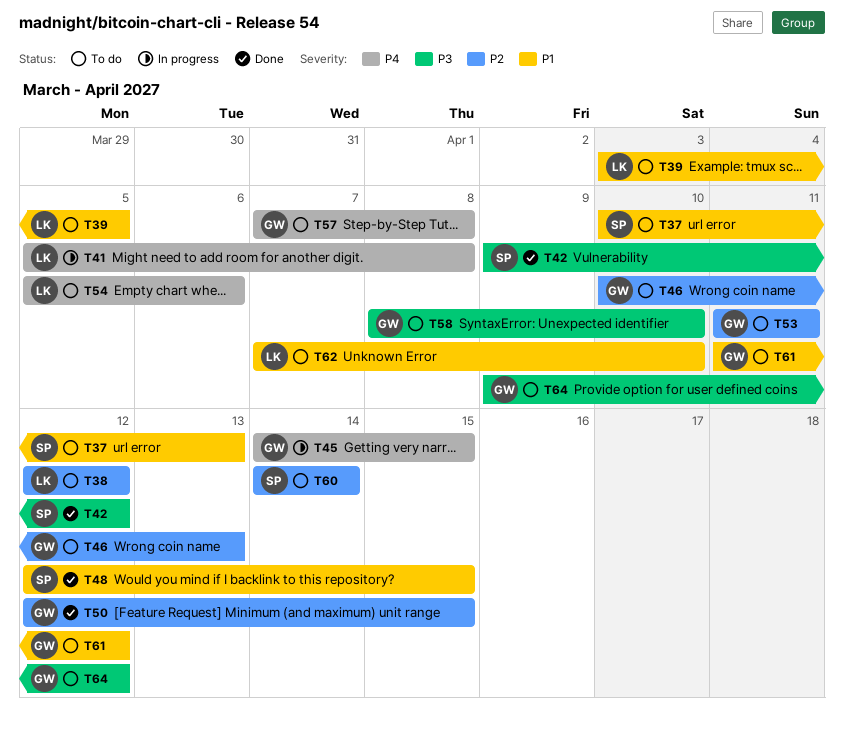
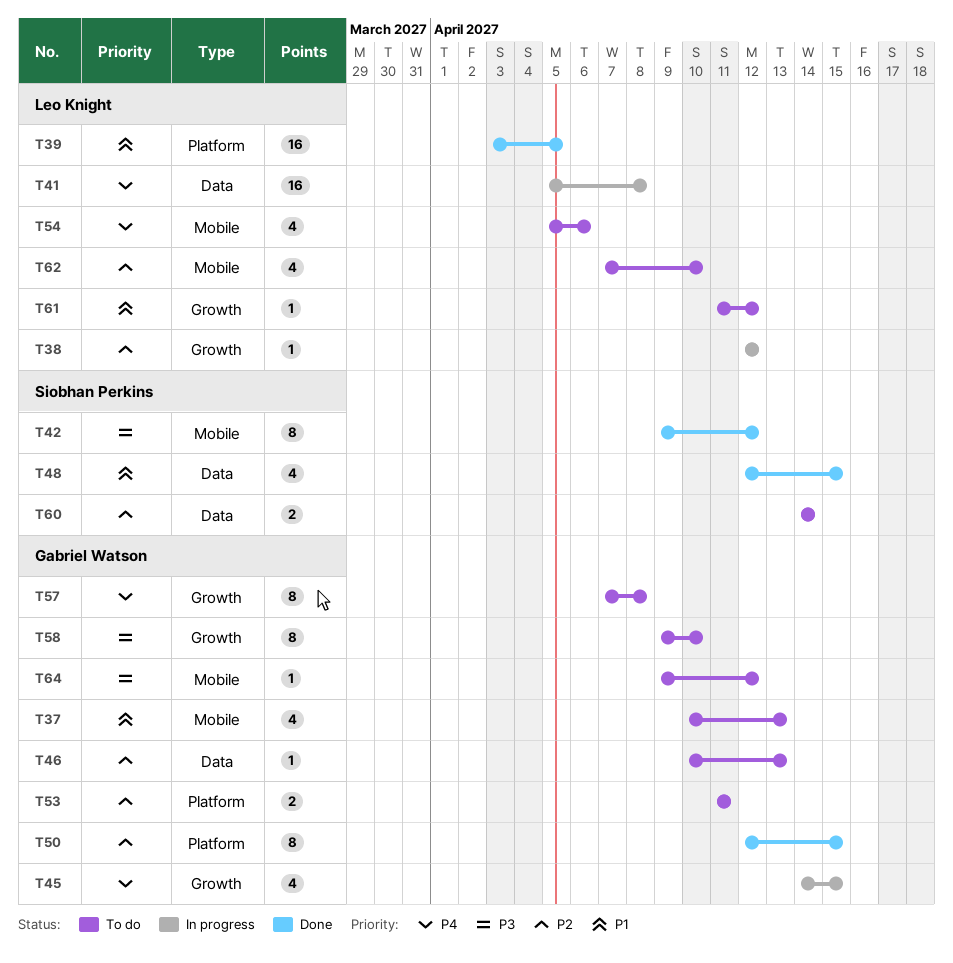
T37, owner: Siobhan Perkins -> Gabriel Watson
T38, status: To do -> In progress
T39, status: To do -> Done
T58, start: Apr 8 -> Apr 9
T61, owner: Gabriel Watson -> Leo Knight
T62, priority: P1 -> P2

